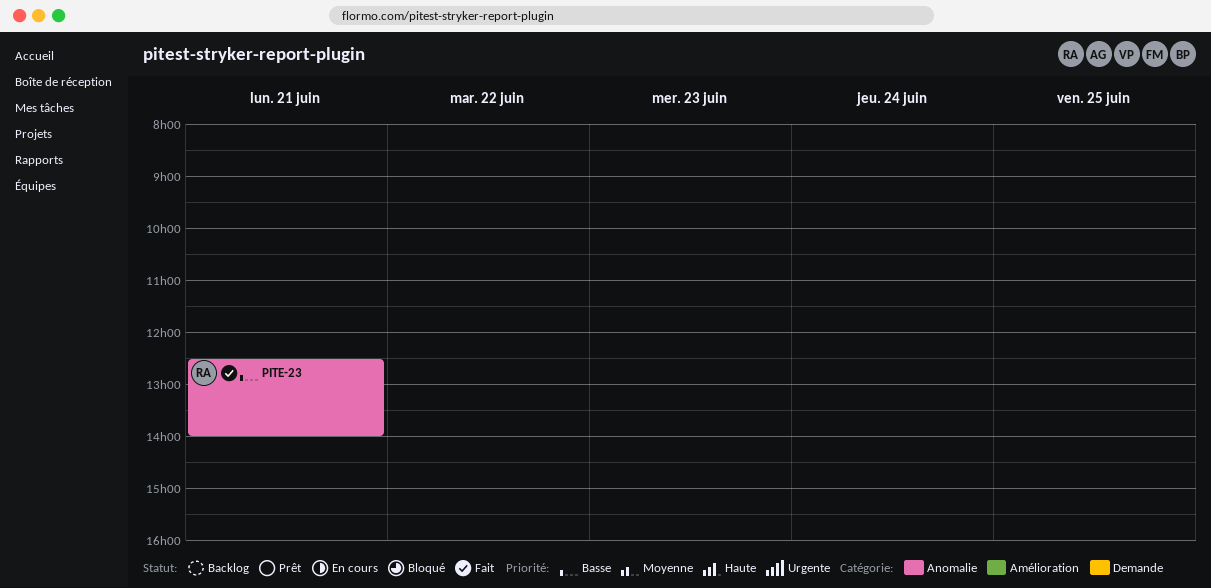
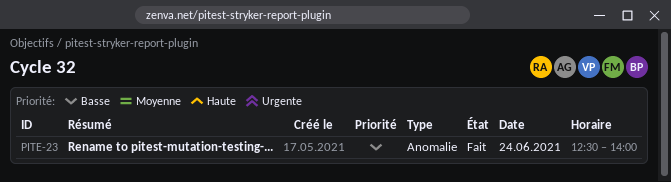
PITE-23, day: Jun 21 -> Jun 24

